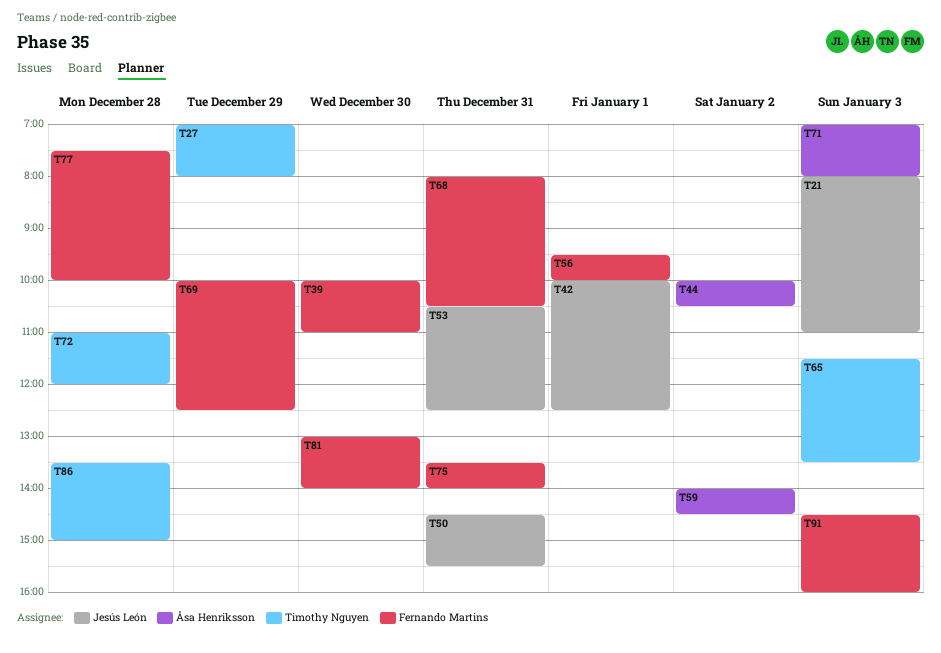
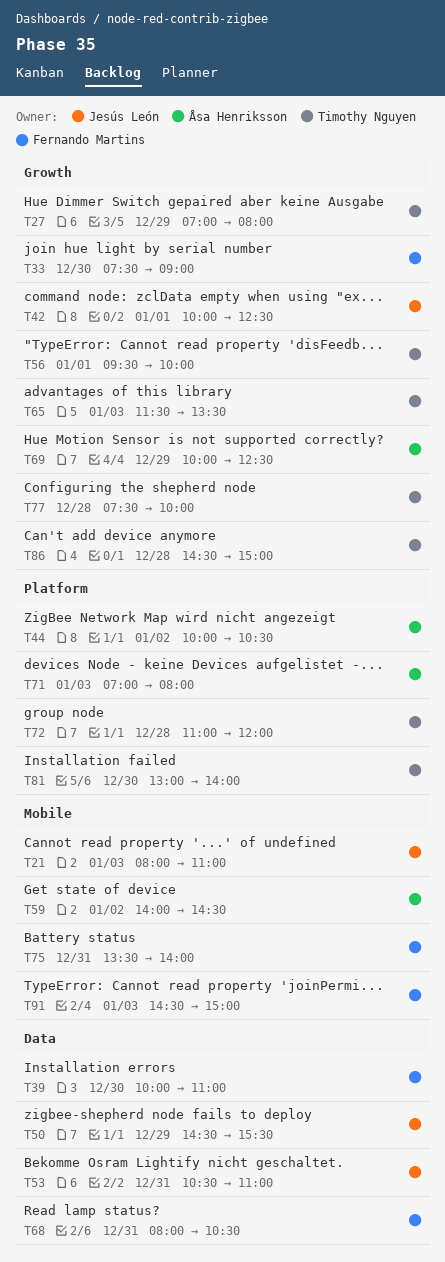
T33: none -> present
T50, day: Dec 31 -> Dec 29
T53, ends: 12:30 -> 11:00
T56, owner: Fernando Martins -> Timothy Nguyen
T69, owner: Fernando Martins -> Åsa Henriksson
T77, owner: Fernando Martins -> Timothy Nguyen
T81, owner: Fernando Martins -> Timothy Nguyen
T86, begins: 13:30 -> 14:30
T91, ends: 16:00 -> 15:00

